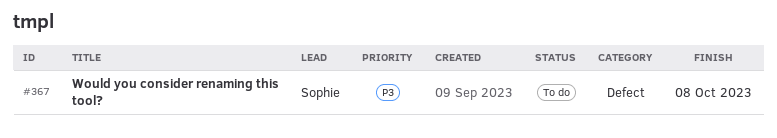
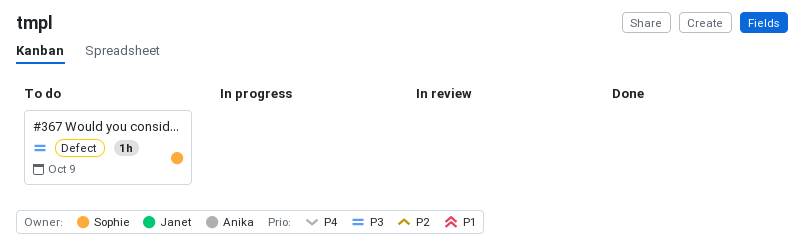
#367, due: Oct 8 -> Oct 9

